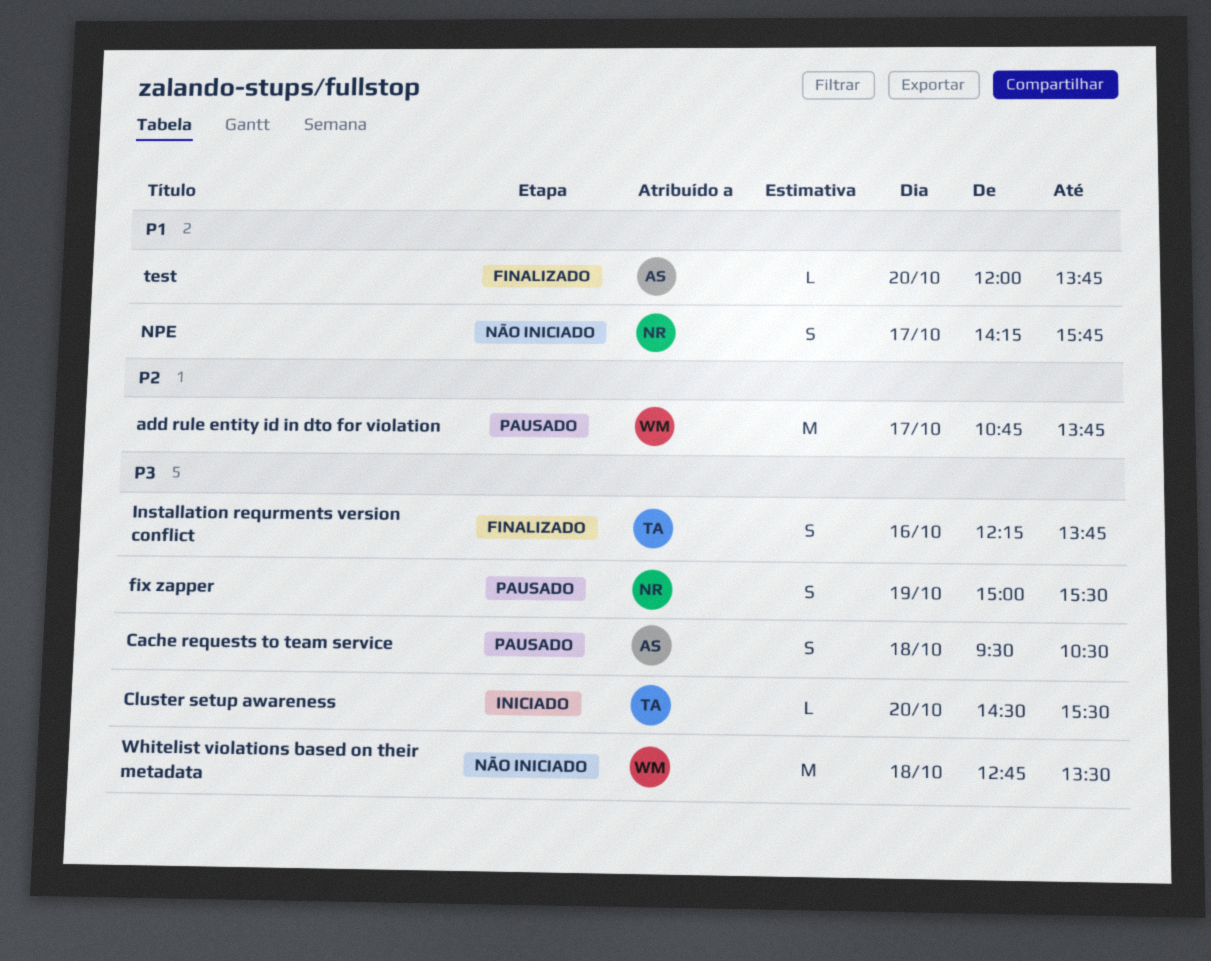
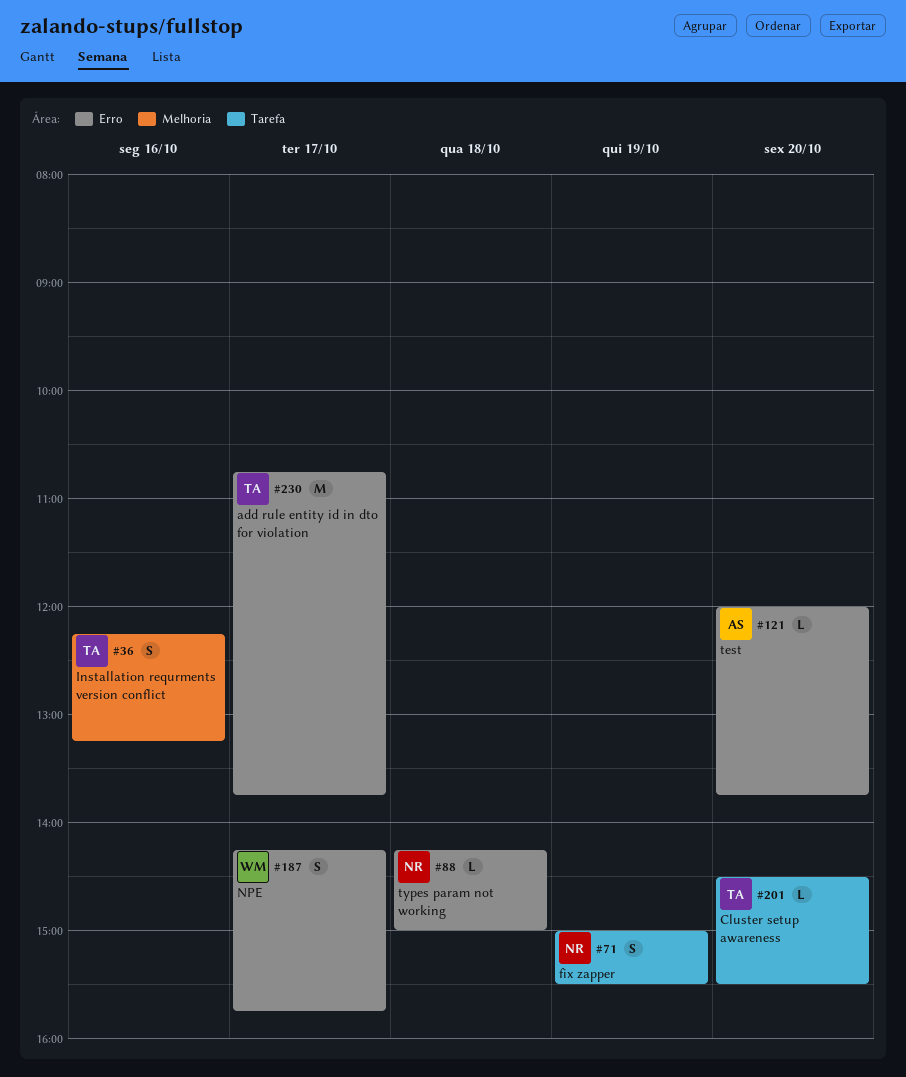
add rule entity id in dto for violation, owner: WM -> TA
Cache requests to team service: present -> none
Installation requrments version conflict, ends: 13:45 -> 13:15
NPE, owner: NR -> WM
types param not working: none -> present
Whitelist violations based on their metadata: present -> none

